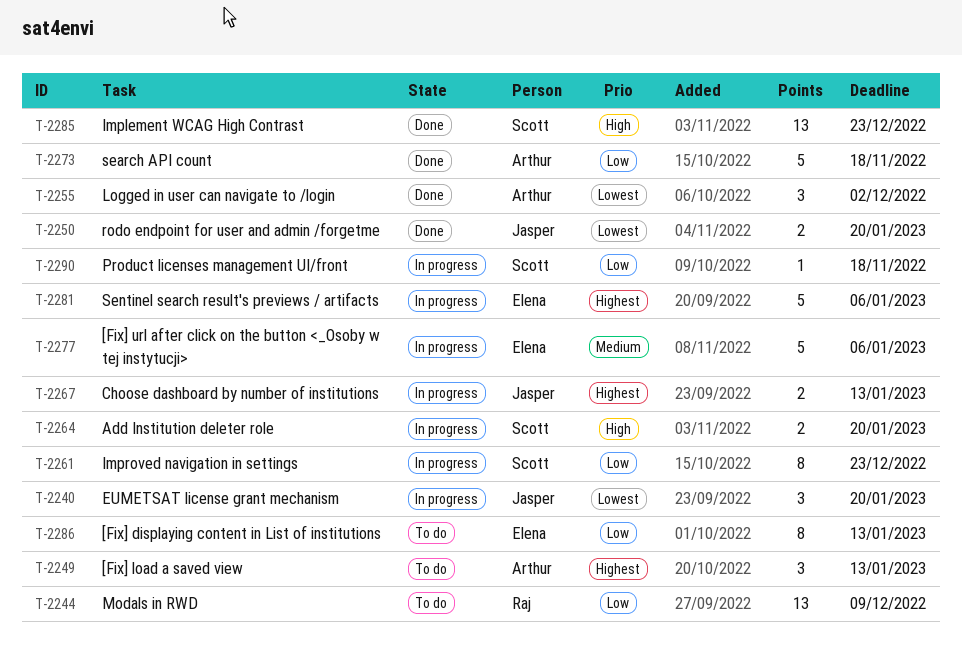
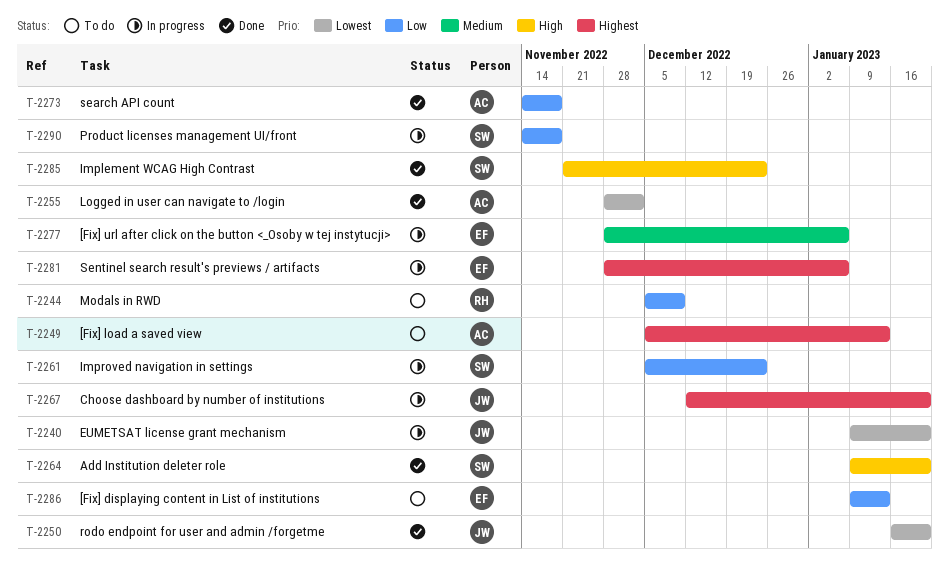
T-2264, status: In progress -> Done
T-2267, due: Jan 13 -> Jan 20

